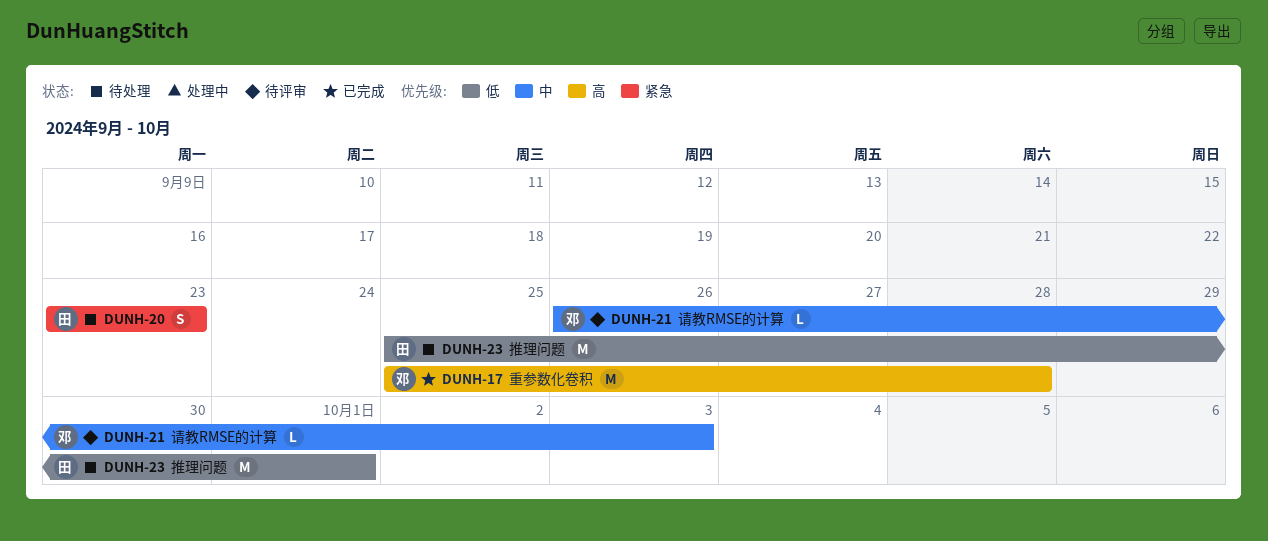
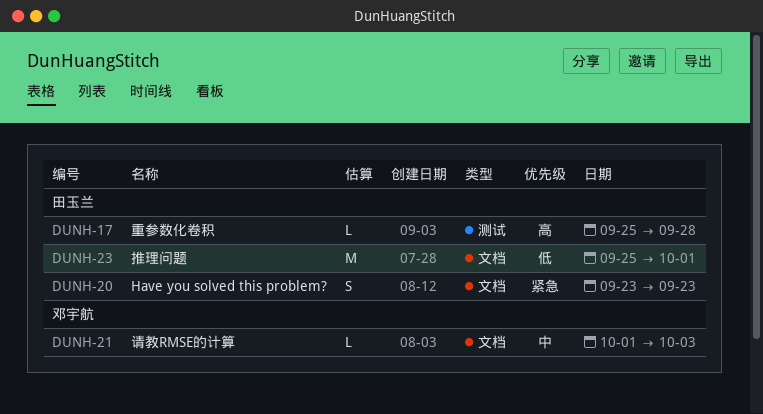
DUNH-17, owner: 邓宇航 -> 田玉兰
DUNH-17, estimate: M -> L
DUNH-21, start: Sep 26 -> Oct 1

